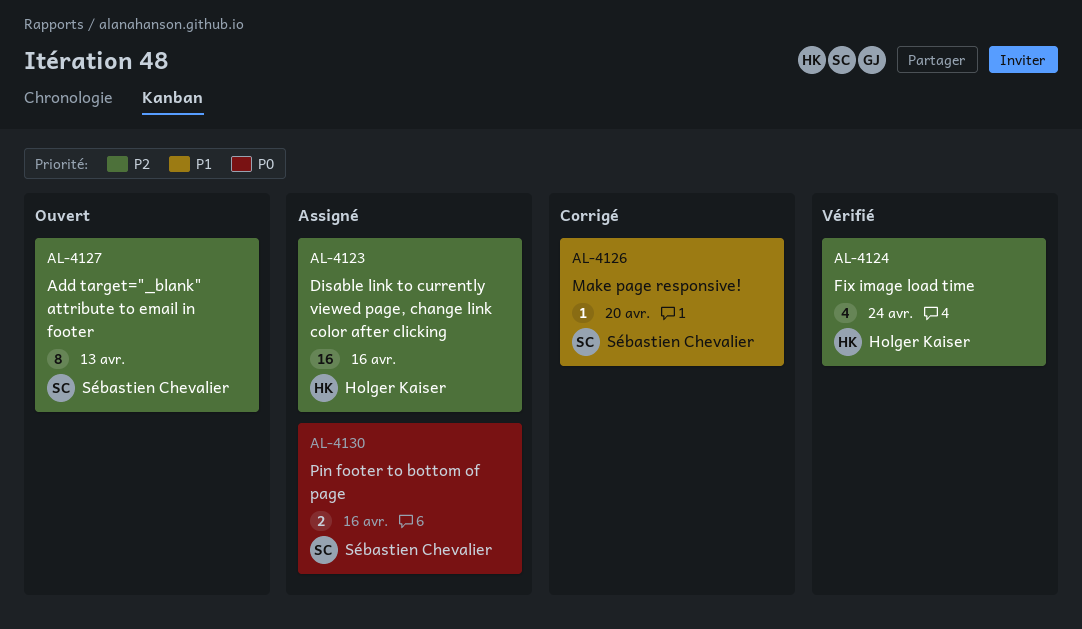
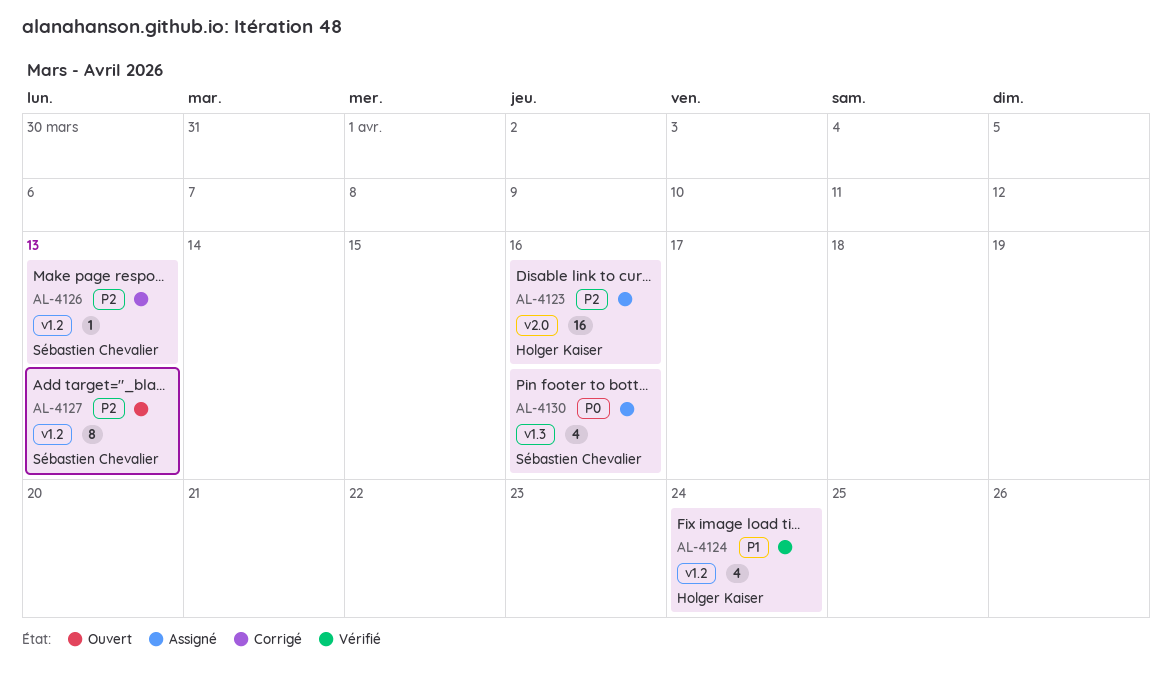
AL-4124, priority: P2 -> P1
AL-4126, priority: P1 -> P2
AL-4126, due: Apr 20 -> Apr 13
AL-4130, estimate: 2 -> 4

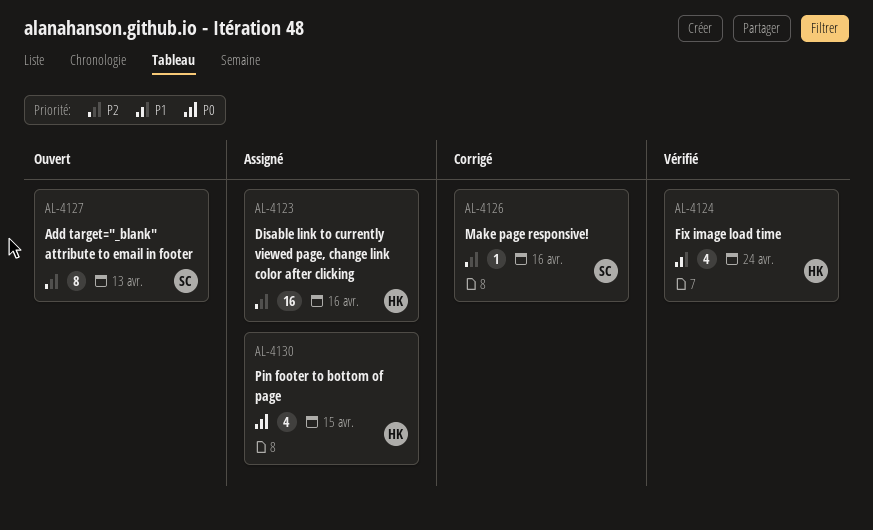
AL-4126, due: Apr 13 -> Apr 16
AL-4130, owner: Sébastien Chevalier -> Holger Kaiser
AL-4130, due: Apr 16 -> Apr 15

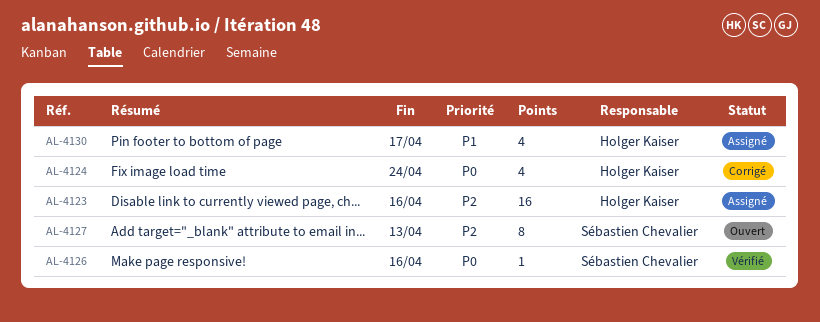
AL-4124, status: Vérifié -> Corrigé
AL-4124, priority: P1 -> P0
AL-4126, status: Corrigé -> Vérifié
AL-4126, priority: P2 -> P0
AL-4130, priority: P0 -> P1
AL-4130, due: Apr 15 -> Apr 17

